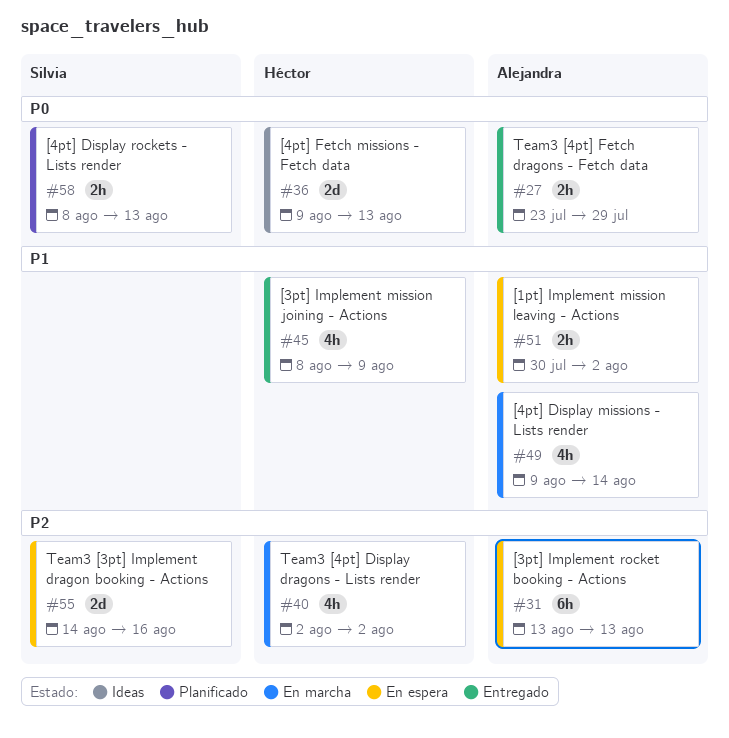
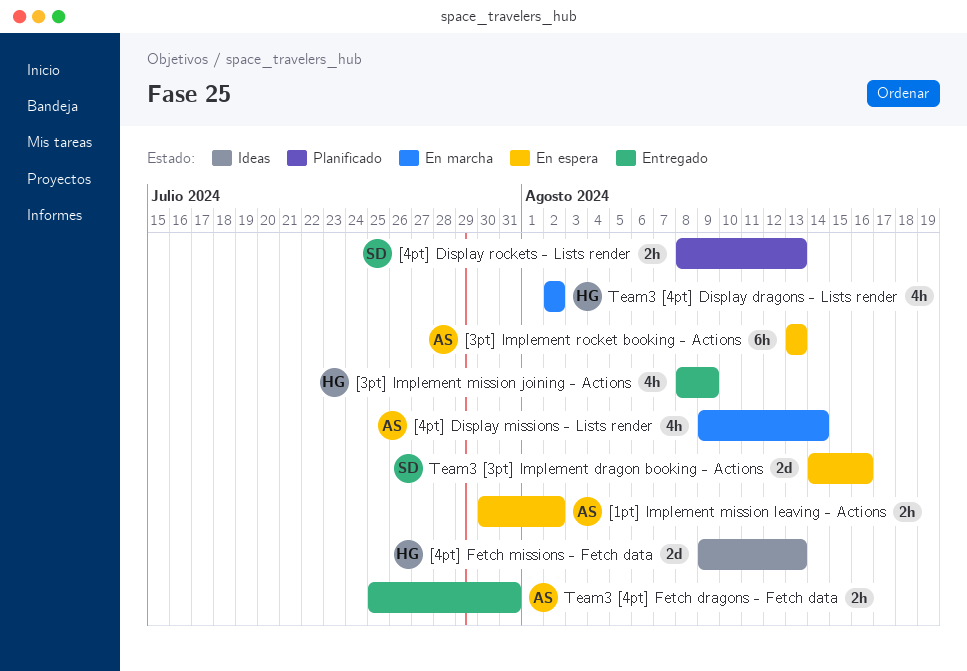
Team3 [4pt] Fetch dragons - Fetch data, start: Jul 23 -> Jul 25
Team3 [4pt] Fetch dragons - Fetch data, due: Jul 29 -> Jul 31

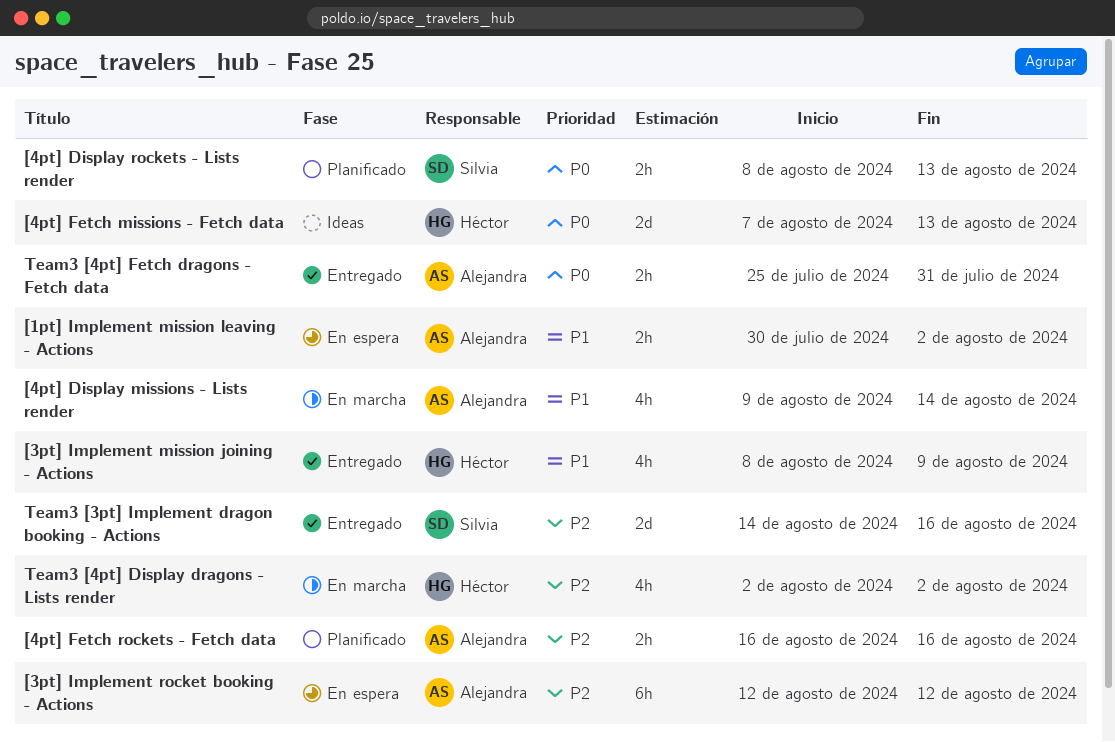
[3pt] Implement rocket booking - Actions, start: Aug 13 -> Aug 12
[3pt] Implement rocket booking - Actions, due: Aug 13 -> Aug 12
[4pt] Fetch missions - Fetch data, start: Aug 9 -> Aug 7
[4pt] Fetch rockets - Fetch data: none -> present
Team3 [3pt] Implement dragon booking - Actions, status: En espera -> Entregado

